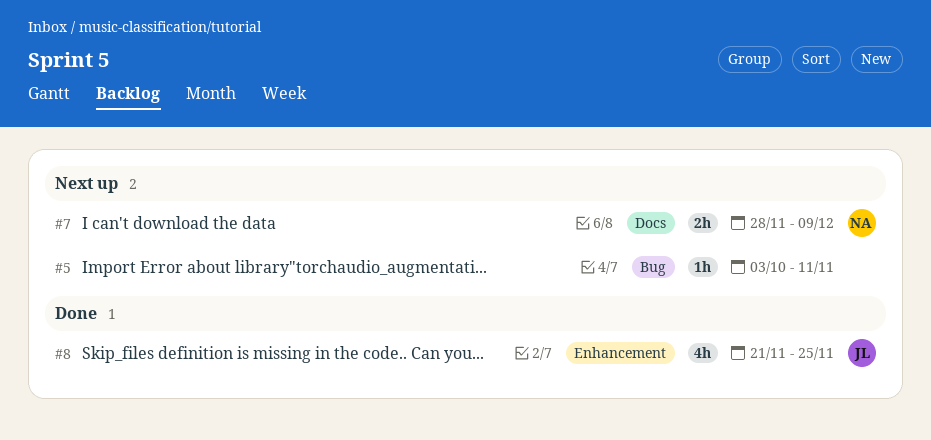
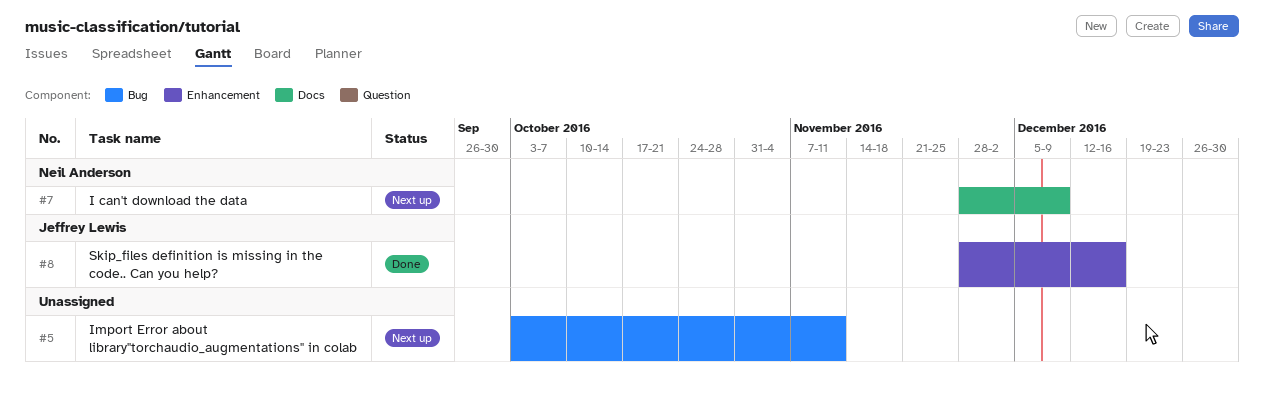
#8, start: Nov 21 -> Nov 28
#8, due: Nov 25 -> Dec 16

